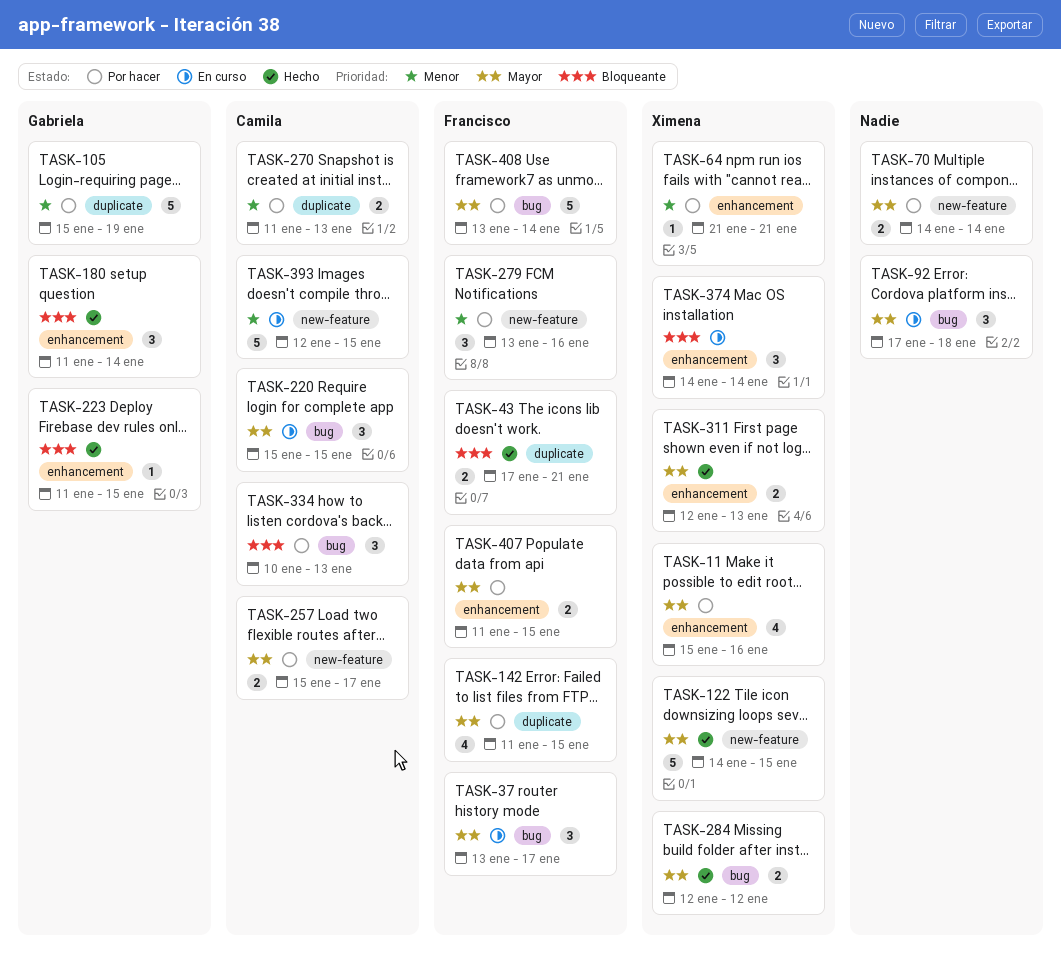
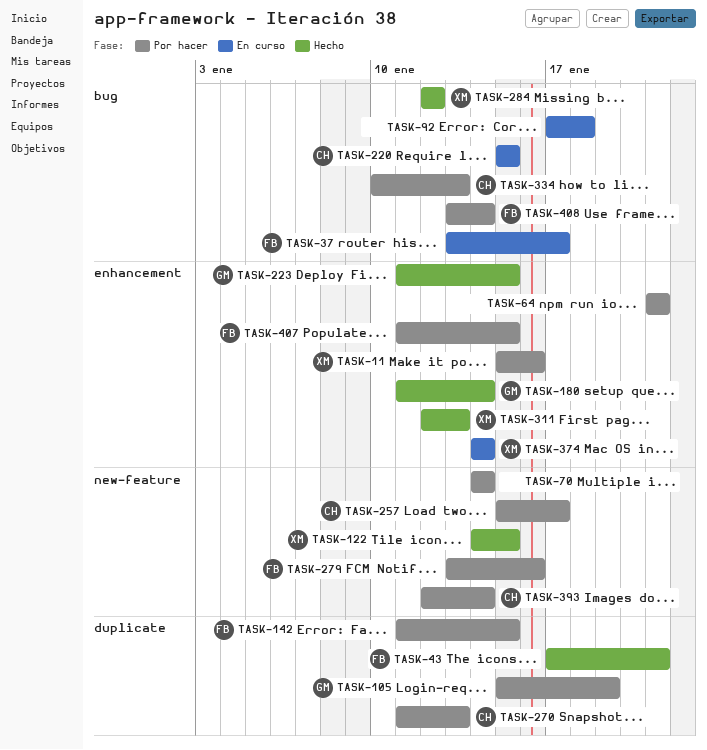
TASK-64, owner: Ximena -> none
TASK-393, status: En curso -> Por hacer
TASK-393, due: Jan 15 -> Jan 14

